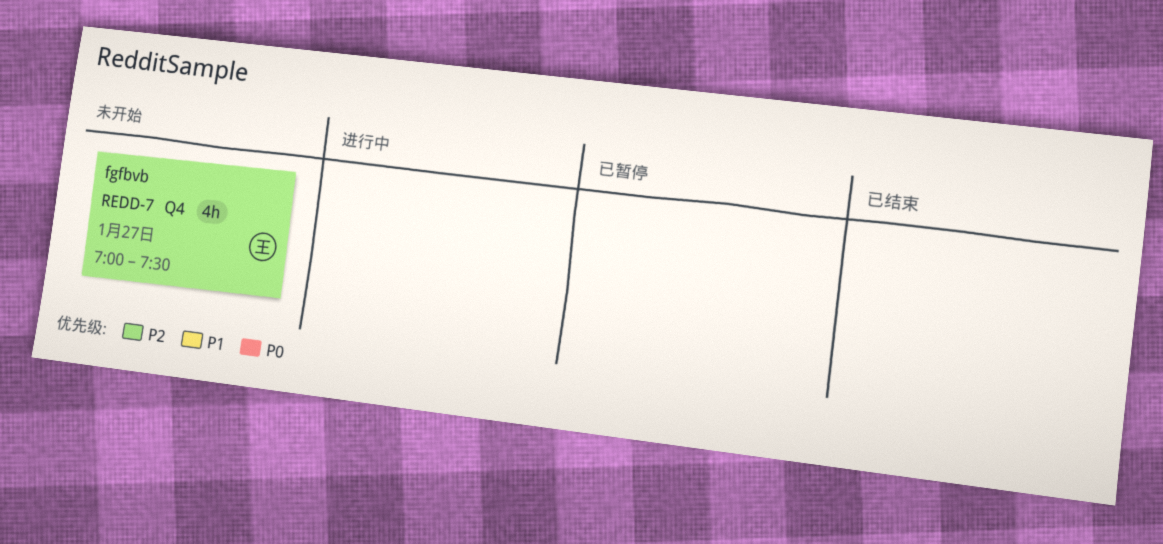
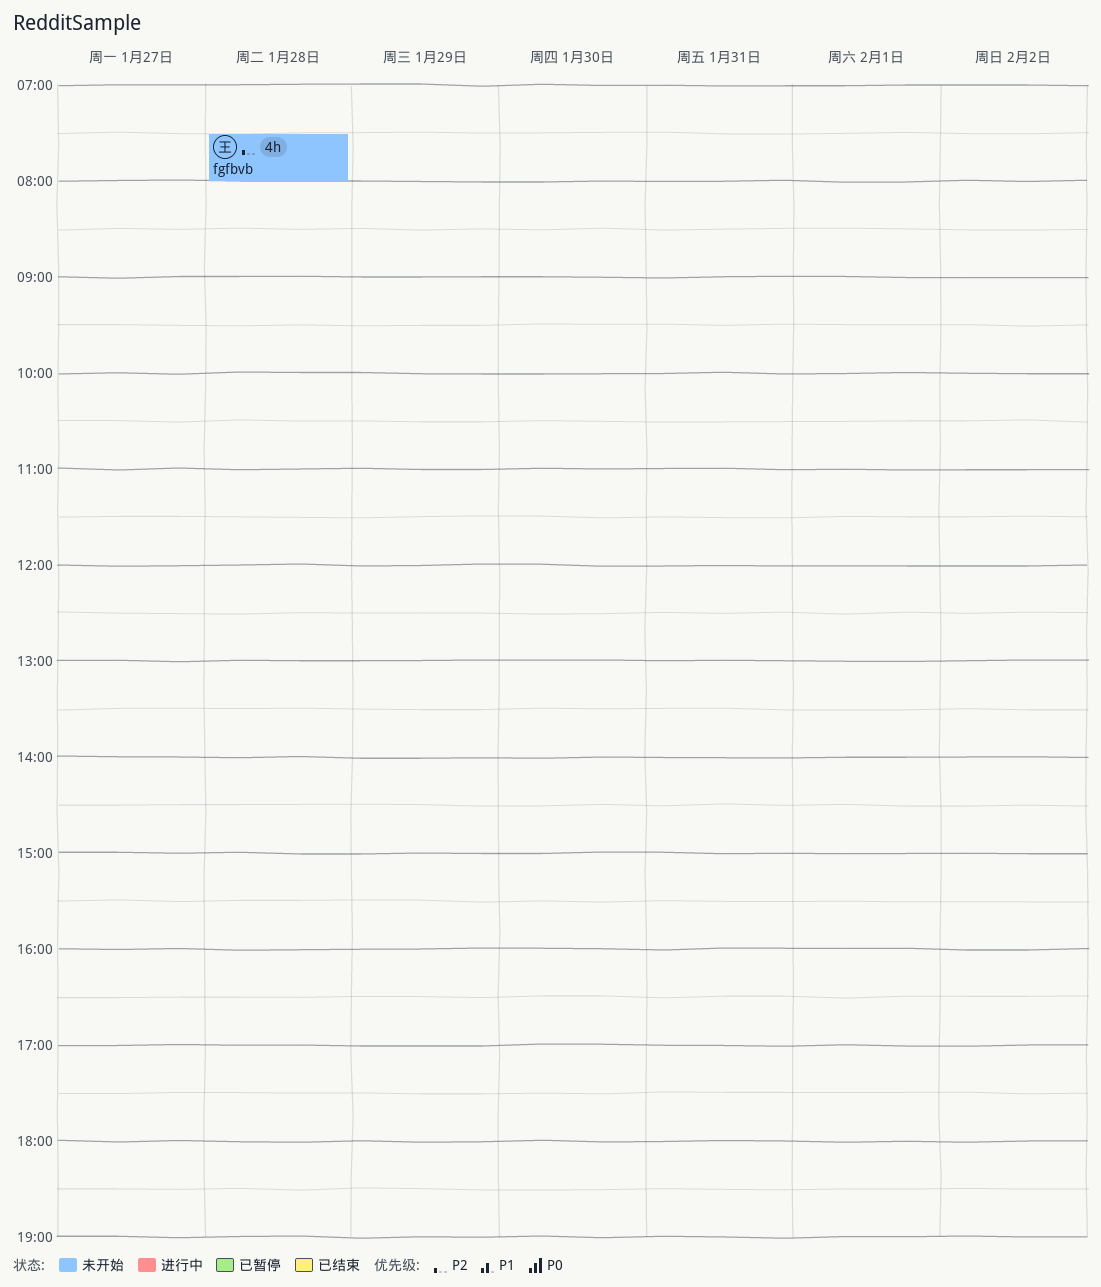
fgfbvb, day: Jan 27 -> Jan 28
fgfbvb, begins: 07:00 -> 07:30
fgfbvb, ends: 07:30 -> 08:00

